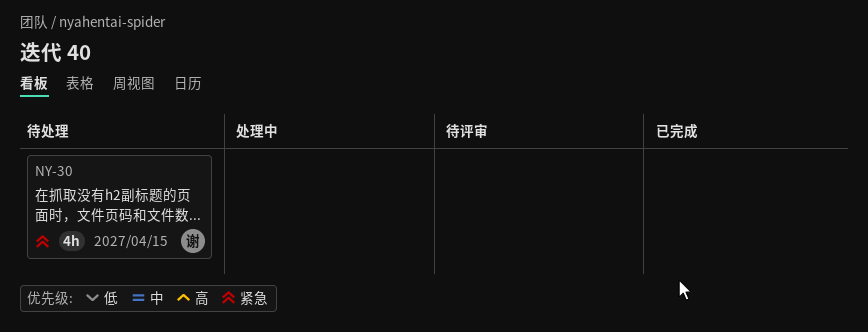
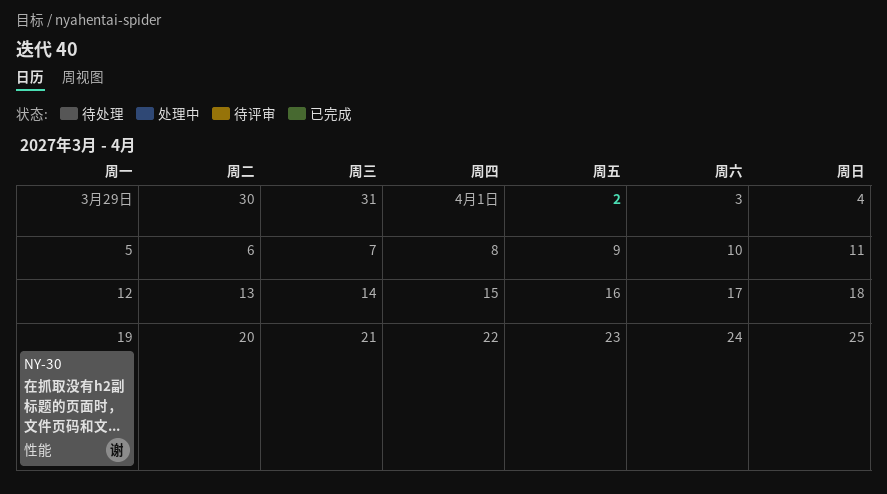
NY-30, due: Apr 15 -> Apr 19

